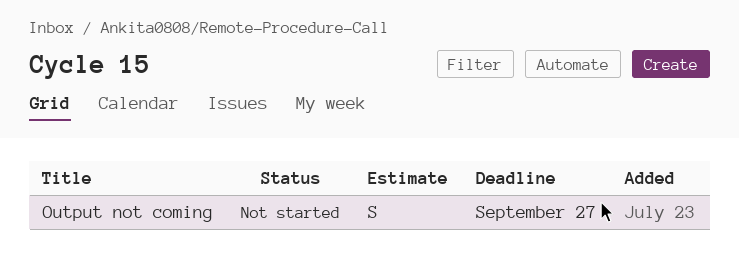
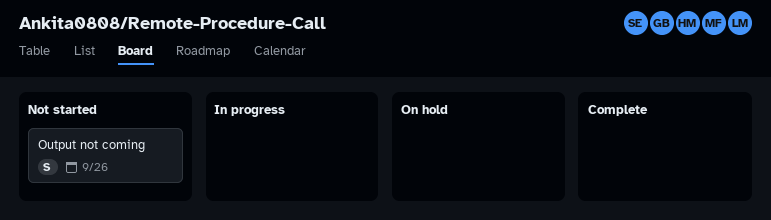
Output not coming, due: Sep 27 -> Sep 26

